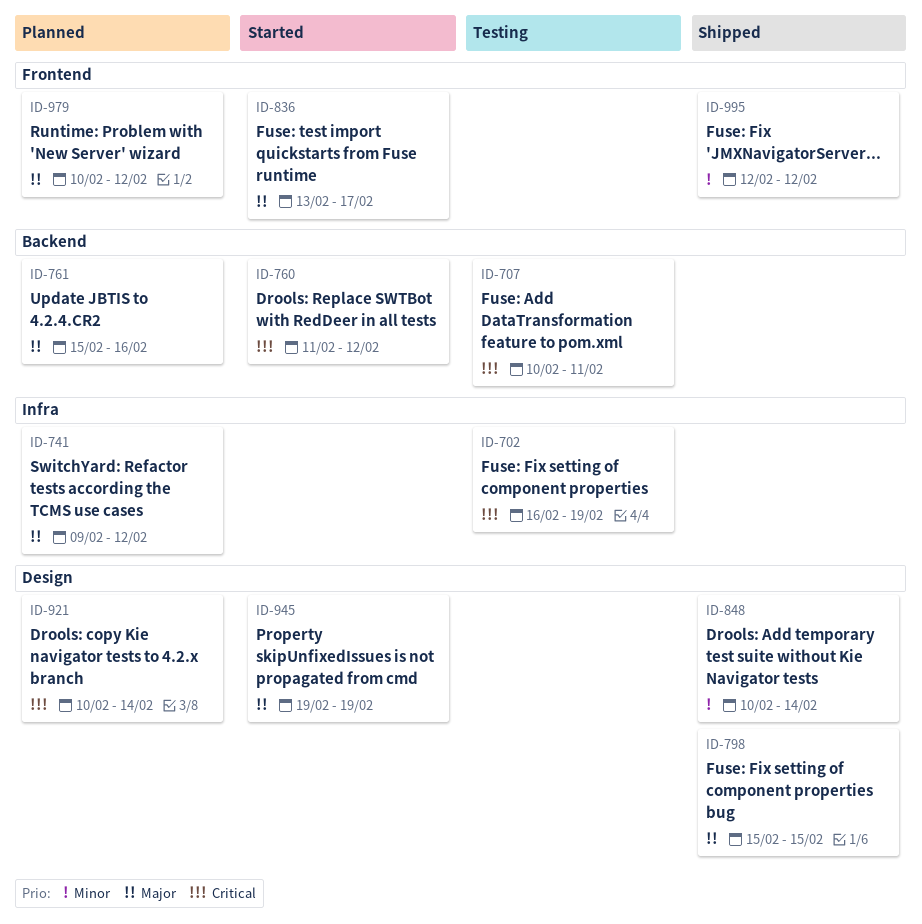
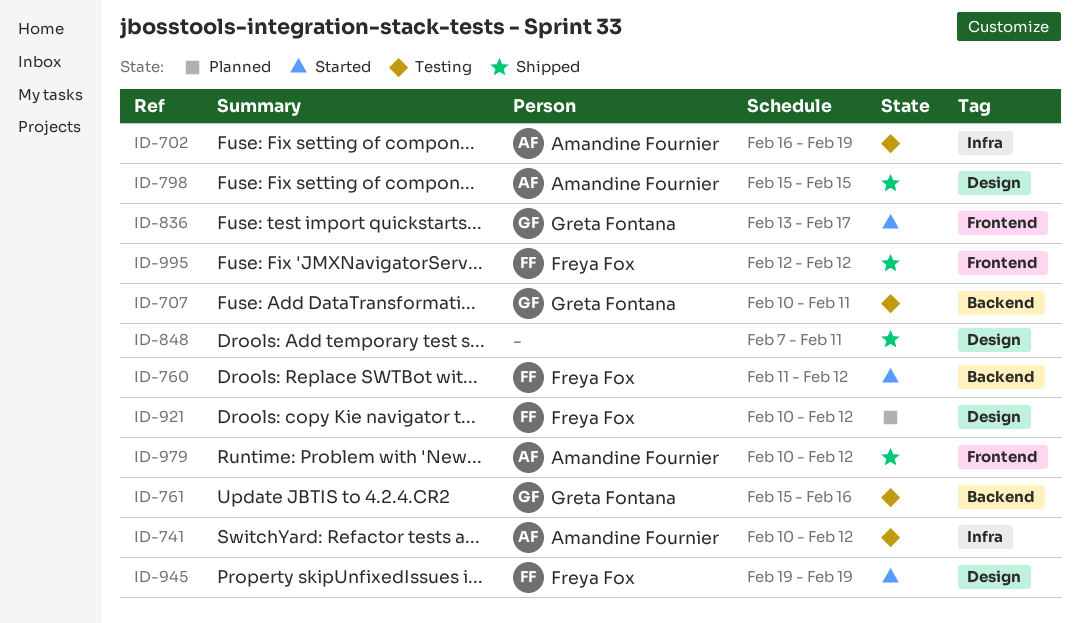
ID-741, status: Planned -> Testing
ID-741, start: Feb 9 -> Feb 10
ID-761, status: Planned -> Testing
ID-848, start: Feb 10 -> Feb 7
ID-848, due: Feb 14 -> Feb 11
ID-921, due: Feb 14 -> Feb 12
ID-979, status: Planned -> Shipped

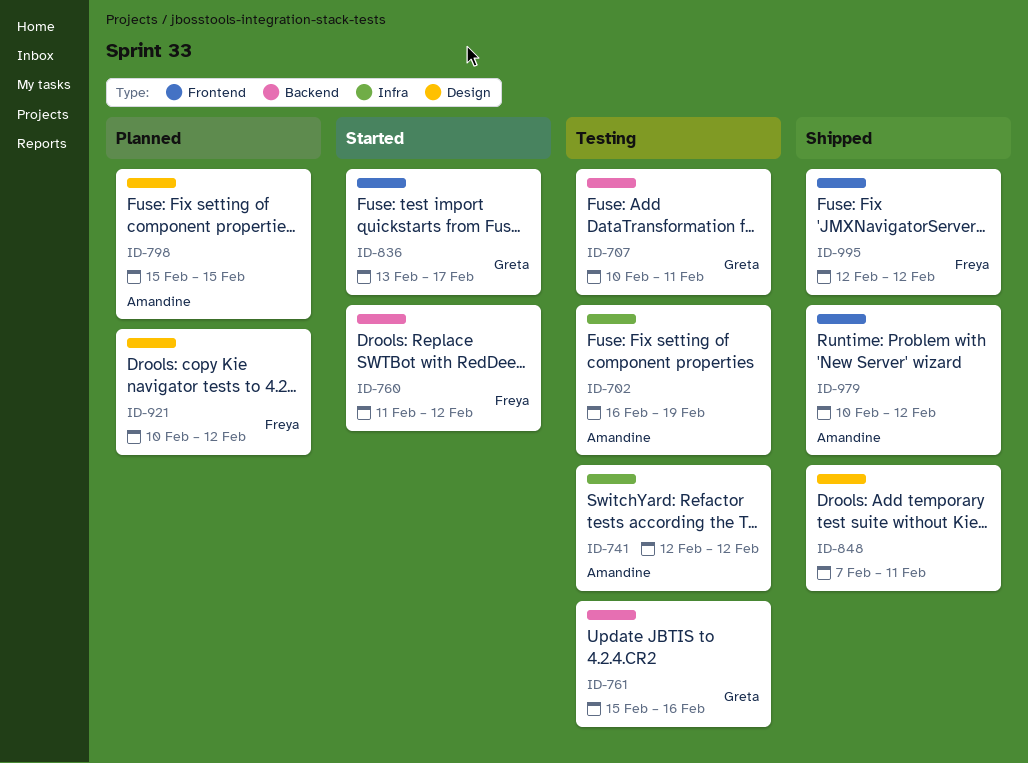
ID-741, start: Feb 10 -> Feb 12
ID-798, status: Shipped -> Planned
ID-945: present -> none

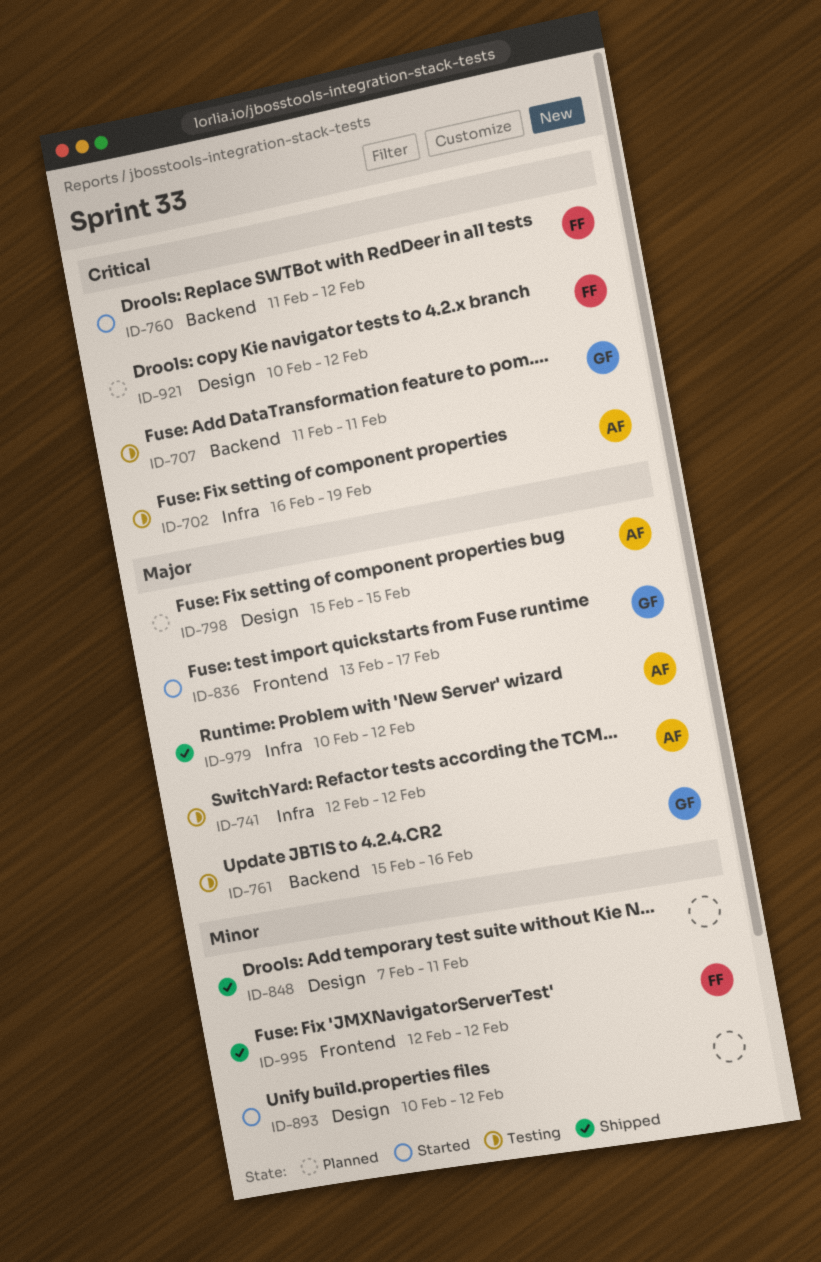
ID-707, start: Feb 10 -> Feb 11
ID-893: none -> present
ID-979, label: Frontend -> Infra

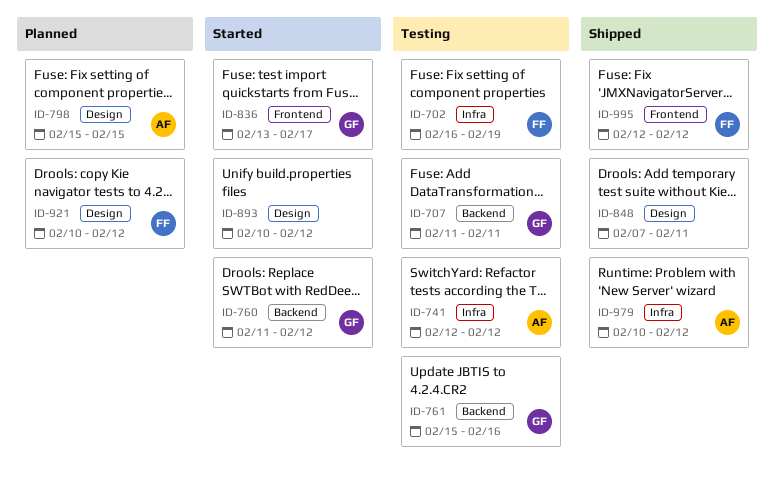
ID-702, owner: AF -> FF
ID-760, owner: FF -> GF

